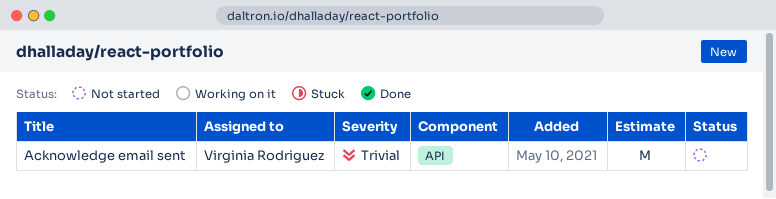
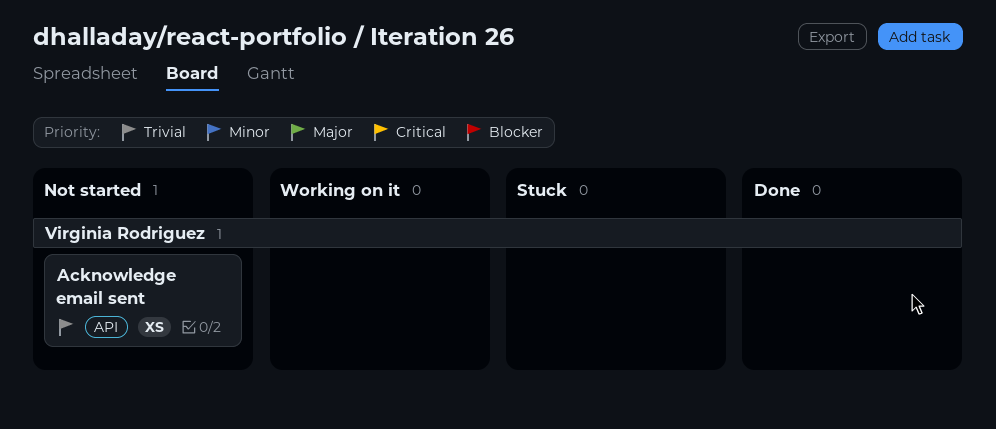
Acknowledge email sent, estimate: M -> XS

